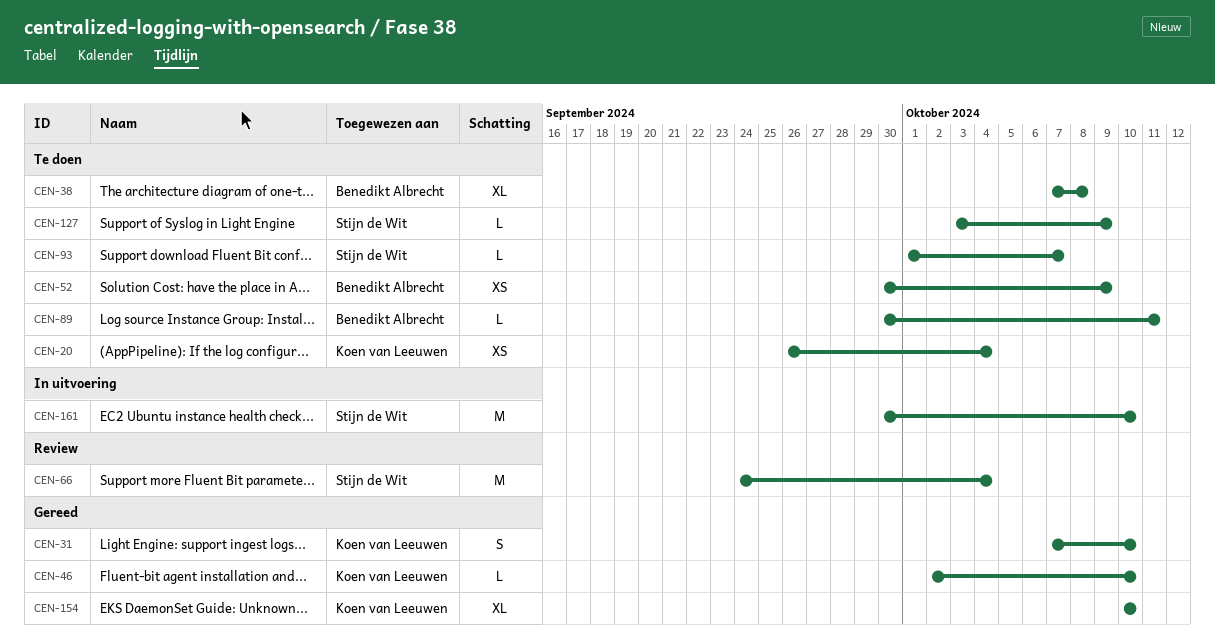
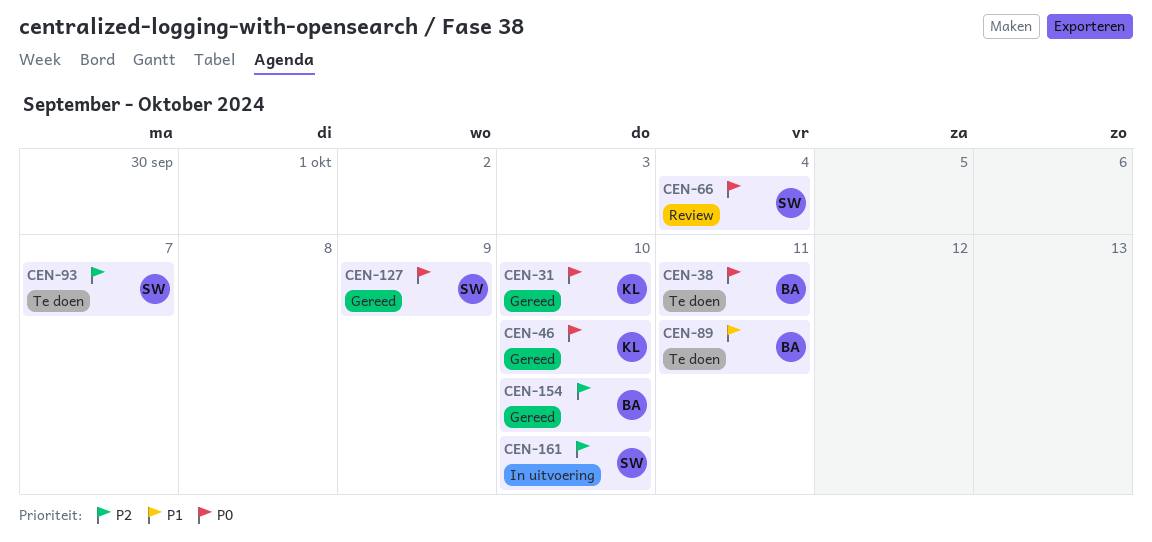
CEN-20: present -> none
CEN-38, due: Oct 8 -> Oct 11
CEN-52: present -> none
CEN-127, status: Te doen -> Gereed
CEN-154, owner: Koen van Leeuwen -> Benedikt Albrecht

